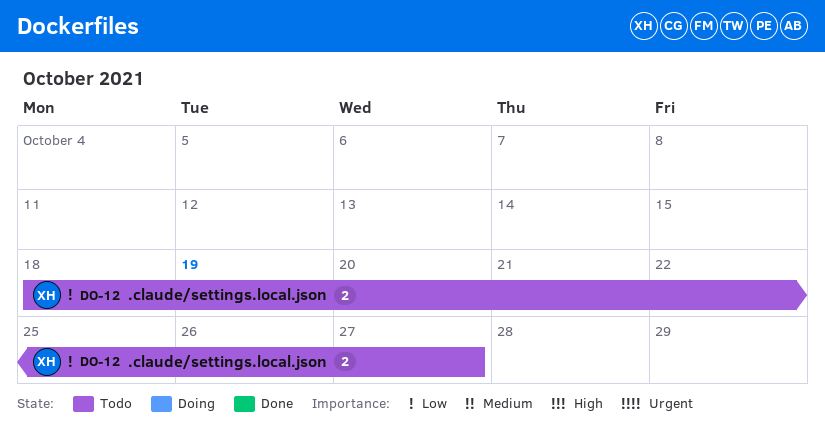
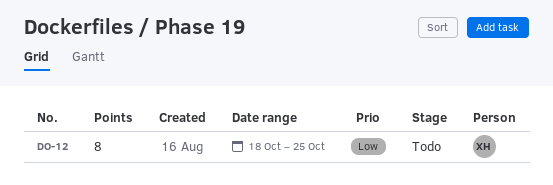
DO-12, estimate: 2 -> 8
DO-12, due: Oct 27 -> Oct 25

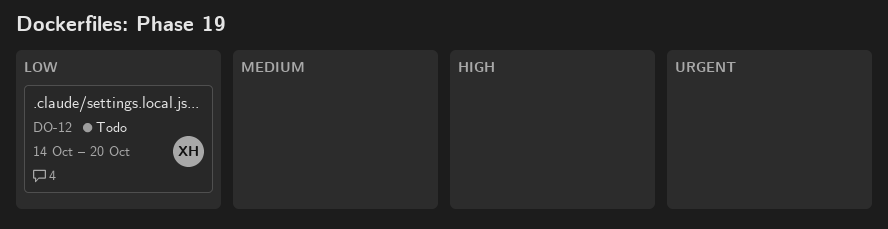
DO-12, start: Oct 18 -> Oct 14
DO-12, due: Oct 25 -> Oct 20

